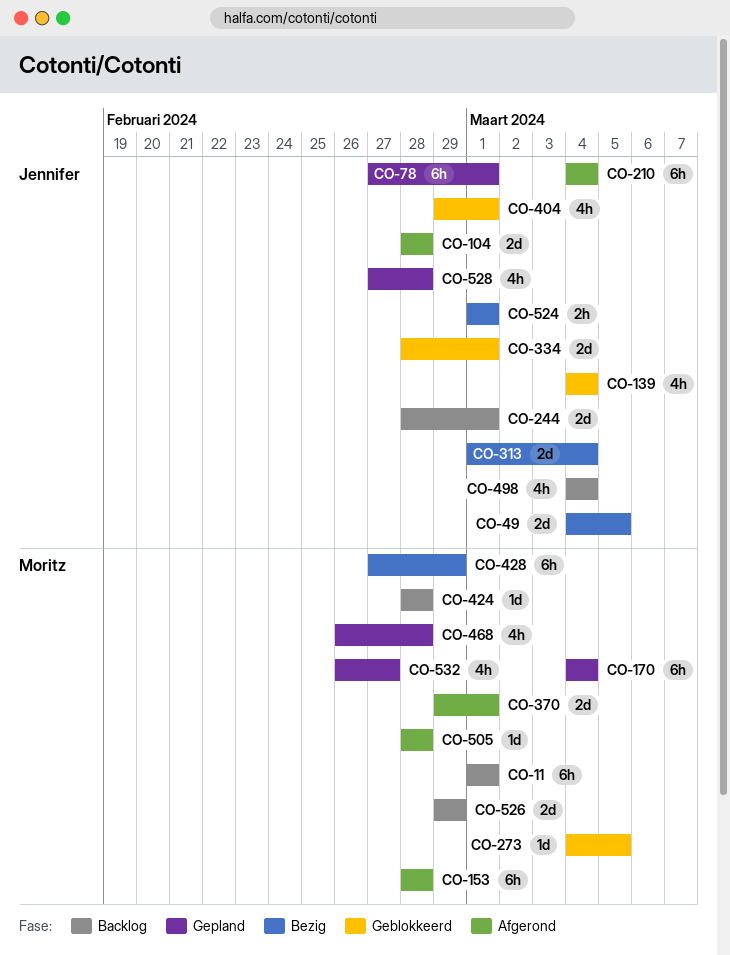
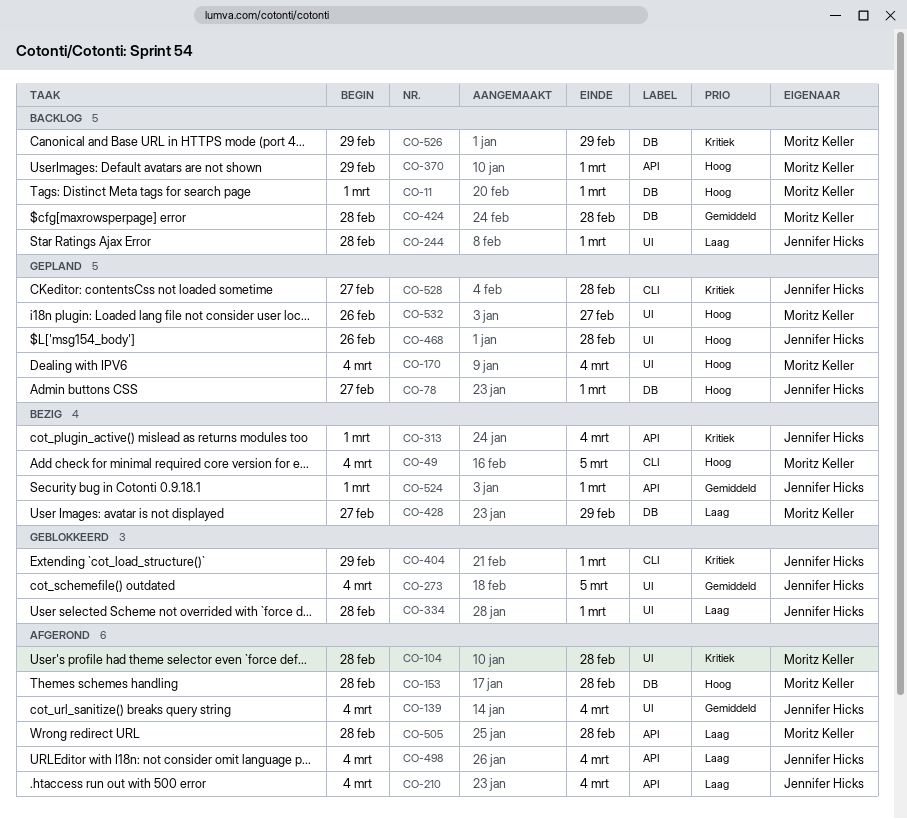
CO-49, owner: Jennifer Hicks -> Moritz Keller
CO-104, owner: Jennifer Hicks -> Moritz Keller
CO-139, status: Geblokkeerd -> Afgerond
CO-273, owner: Moritz Keller -> Jennifer Hicks
CO-370, status: Afgerond -> Backlog
CO-468, owner: Moritz Keller -> Jennifer Hicks
CO-498, status: Backlog -> Afgerond

